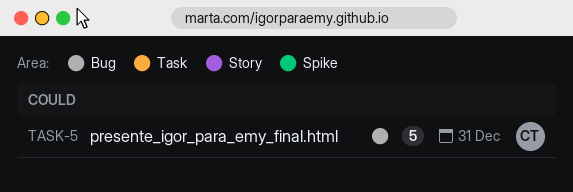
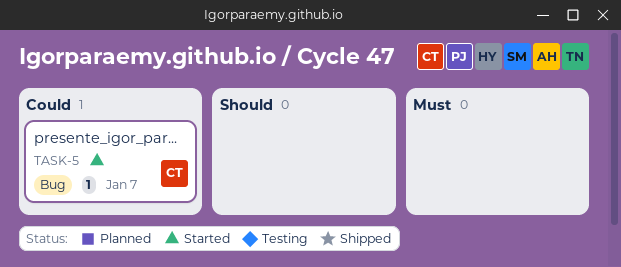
TASK-5, estimate: 5 -> 1
TASK-5, due: Dec 31 -> Jan 7

